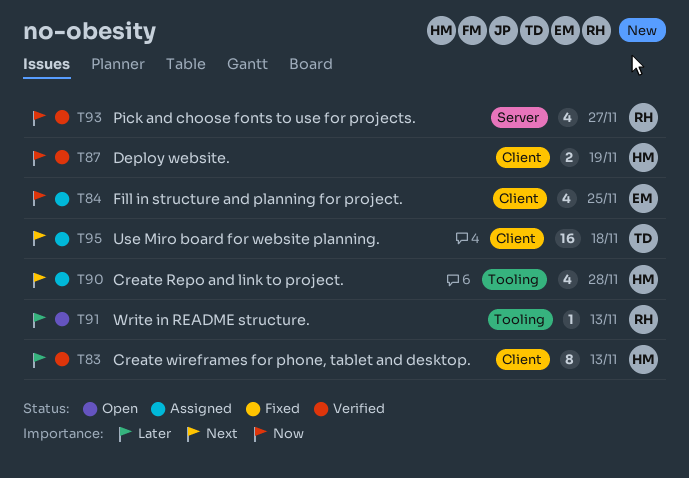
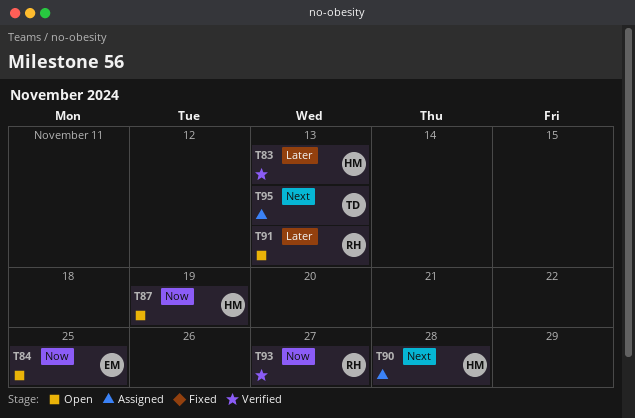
T84, status: Assigned -> Open
T87, status: Verified -> Open
T95, due: Nov 18 -> Nov 13

